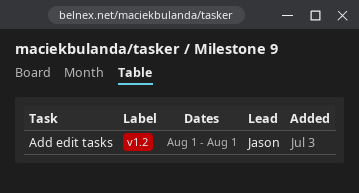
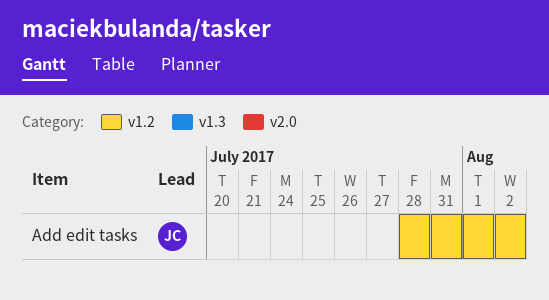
Add edit tasks, start: Aug 1 -> Jul 28
Add edit tasks, due: Aug 1 -> Aug 2

